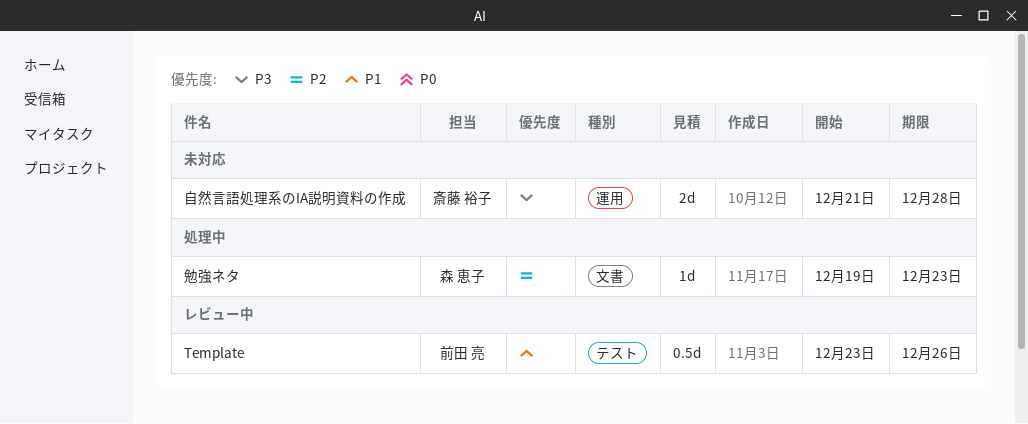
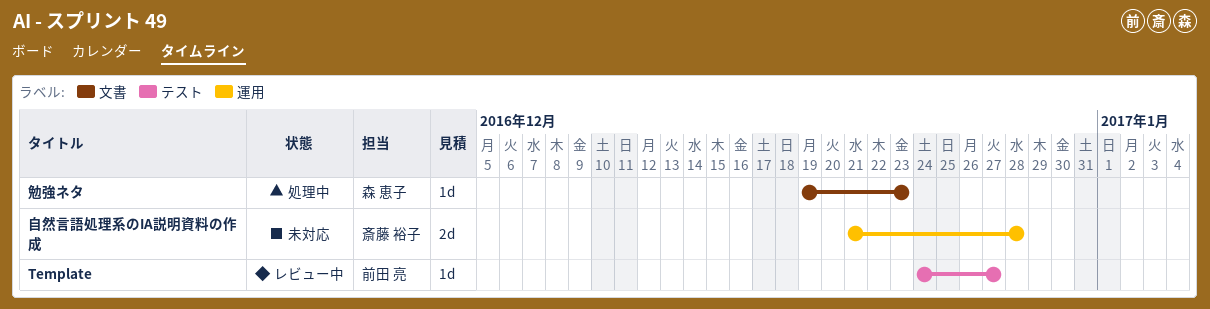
Template, estimate: 0.5d -> 1d
Template, start: Dec 23 -> Dec 24
Template, due: Dec 26 -> Dec 27

